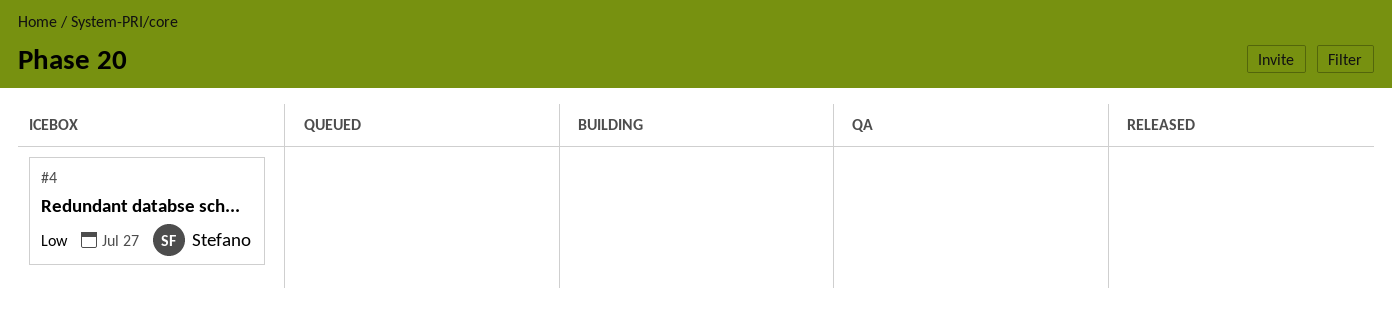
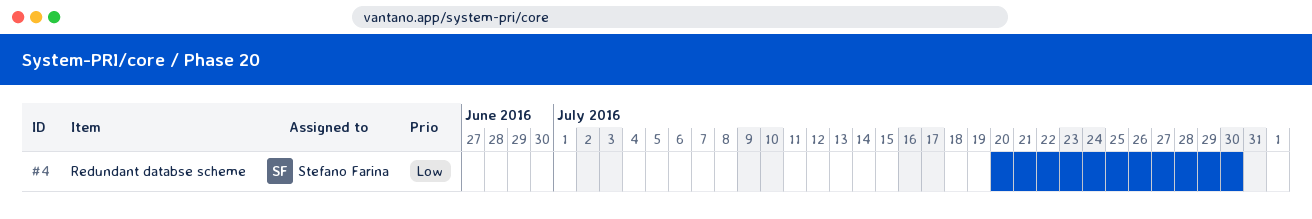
#4, due: Jul 27 -> Jul 30

